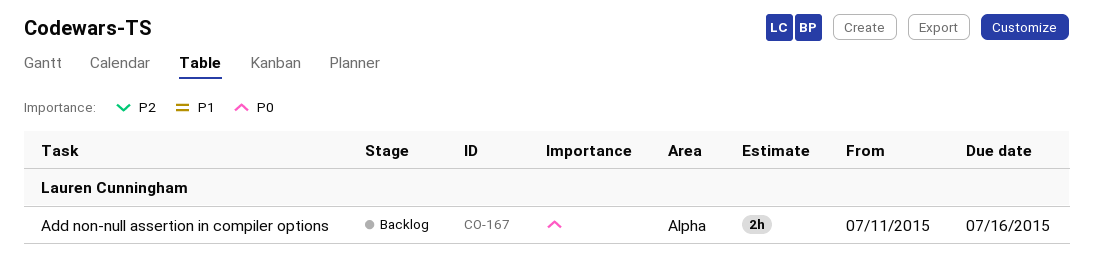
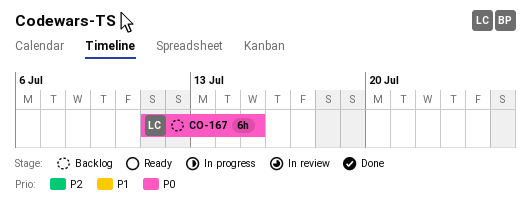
CO-167, estimate: 2h -> 6h
CO-167, due: Jul 16 -> Jul 15

